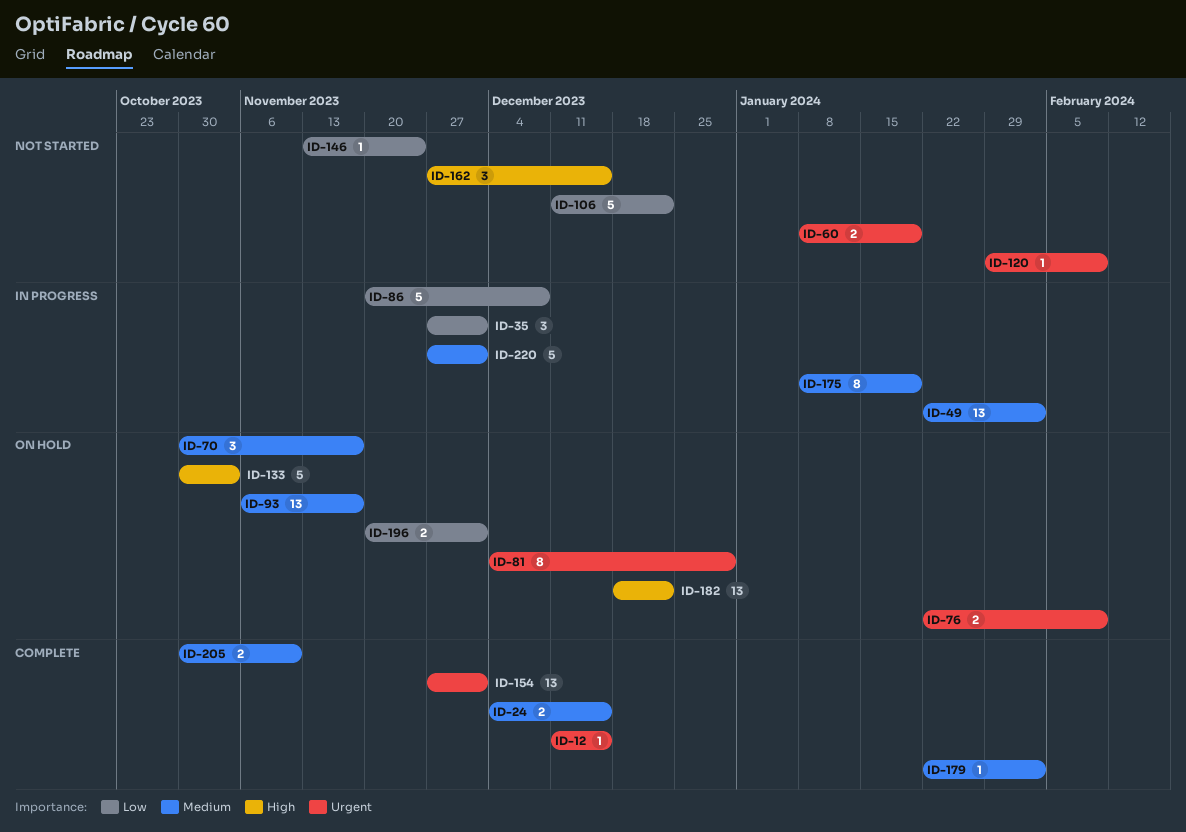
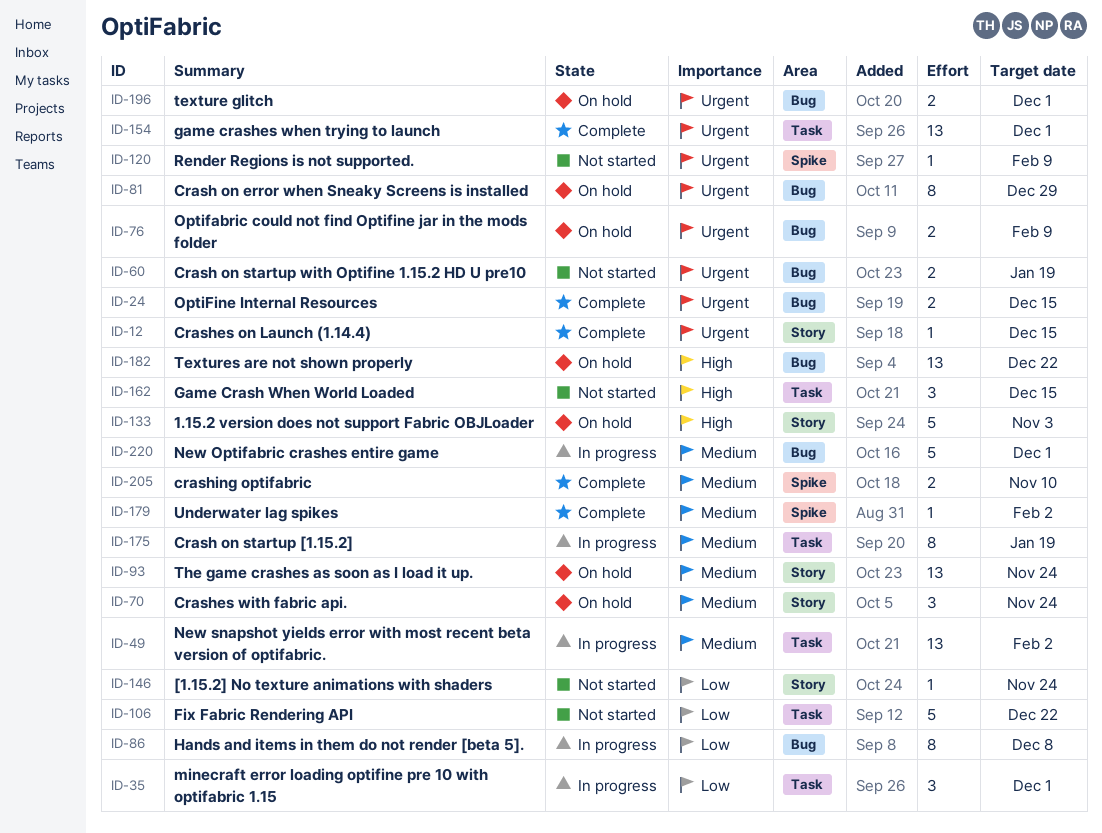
ID-24, priority: Medium -> Urgent
ID-70, due: Nov 17 -> Nov 24
ID-86, estimate: 5 -> 8
ID-93, due: Nov 17 -> Nov 24
ID-196, priority: Low -> Urgent

